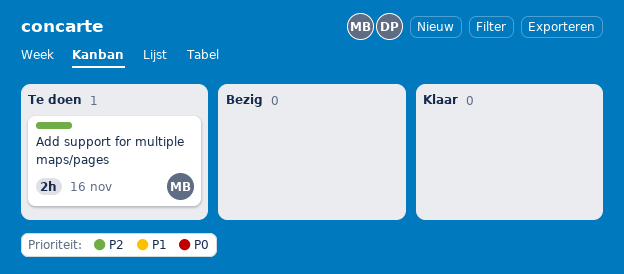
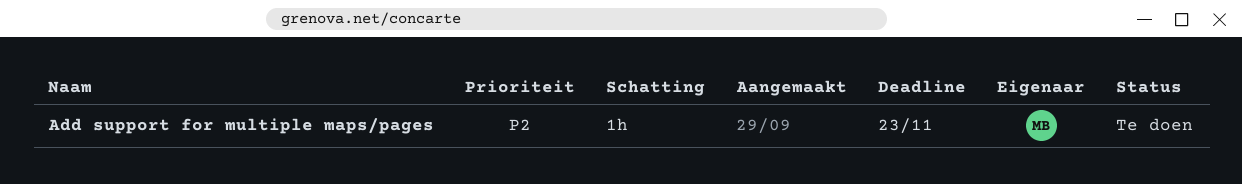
Add support for multiple maps/pages, estimate: 2h -> 1h
Add support for multiple maps/pages, due: Nov 16 -> Nov 23

